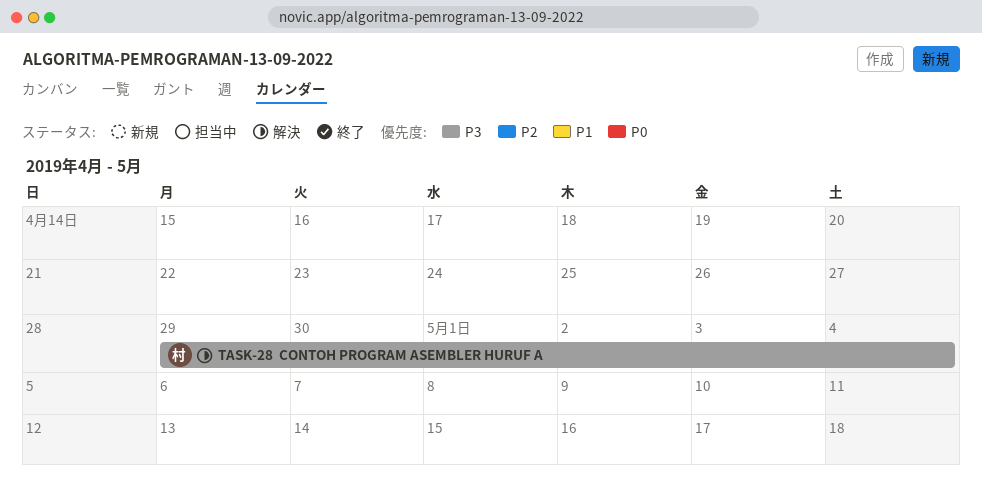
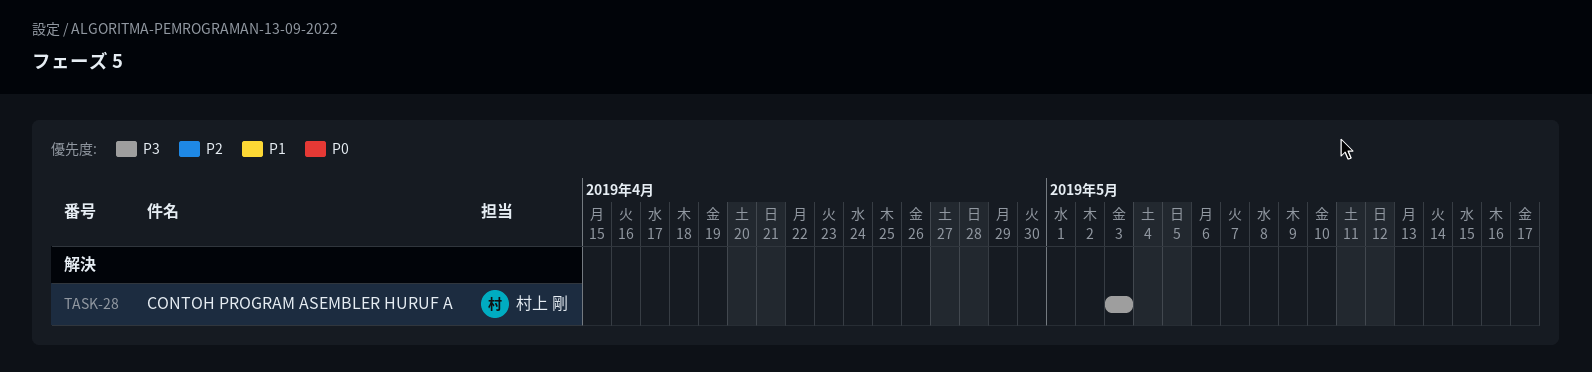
TASK-28, start: Apr 29 -> May 3
TASK-28, due: May 4 -> May 3

